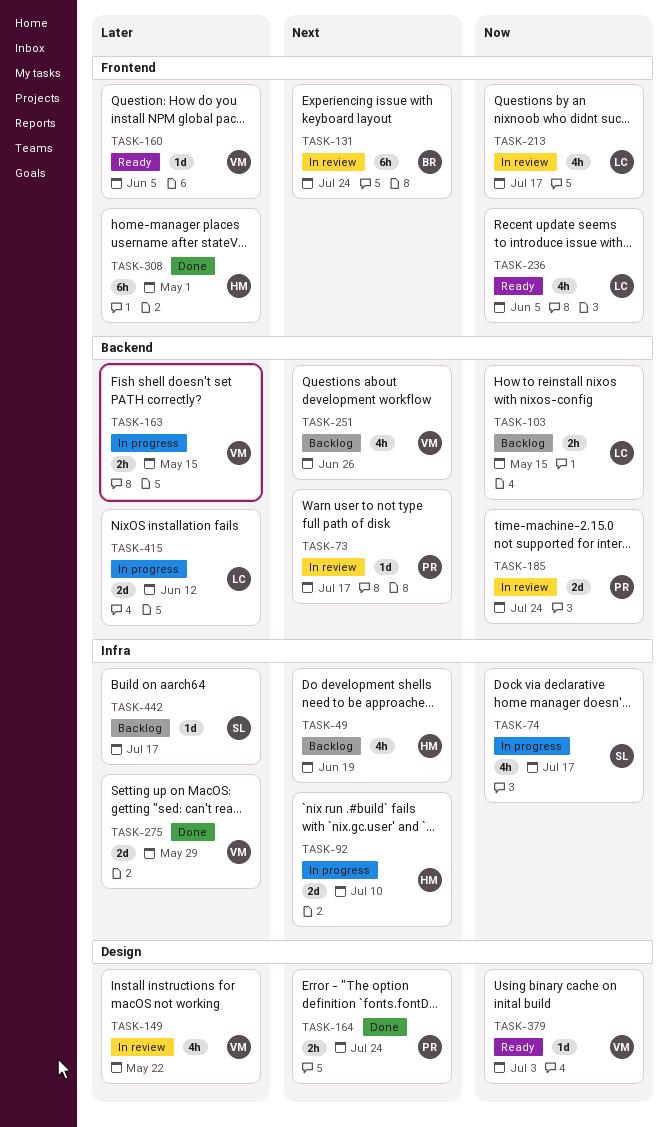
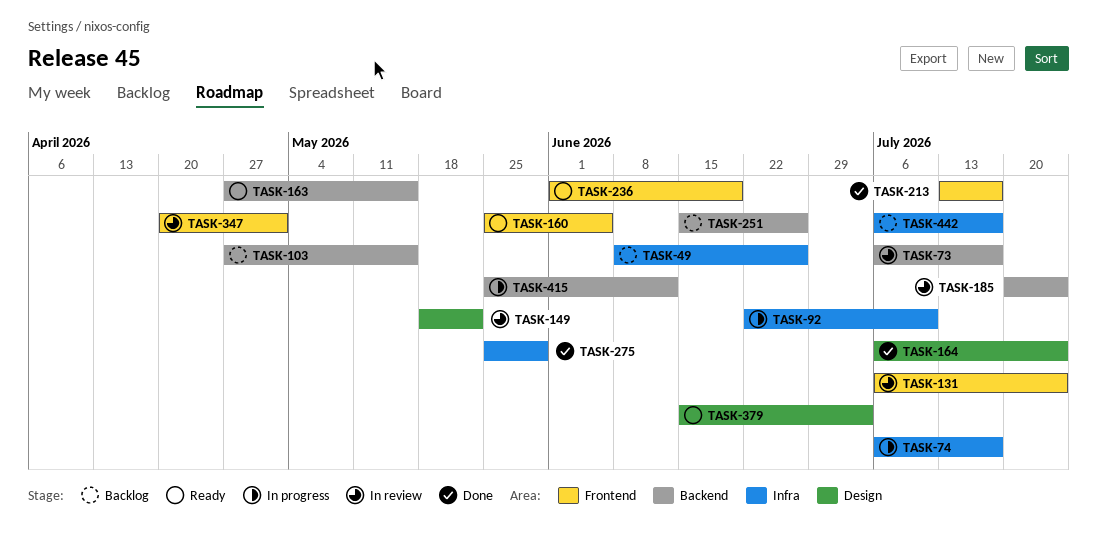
TASK-49, due: Jun 19 -> Jun 26
TASK-163, status: In progress -> Ready
TASK-213, status: In review -> Done
TASK-236, due: Jun 5 -> Jun 19
TASK-308: present -> none
TASK-347: none -> present

